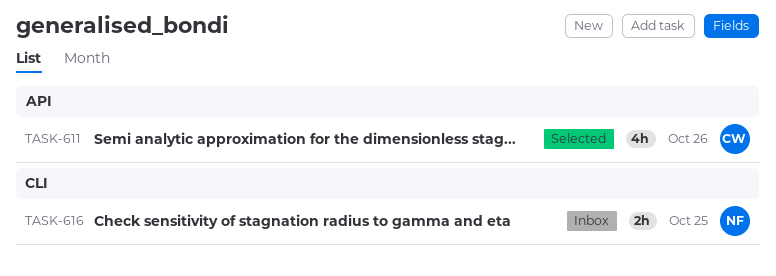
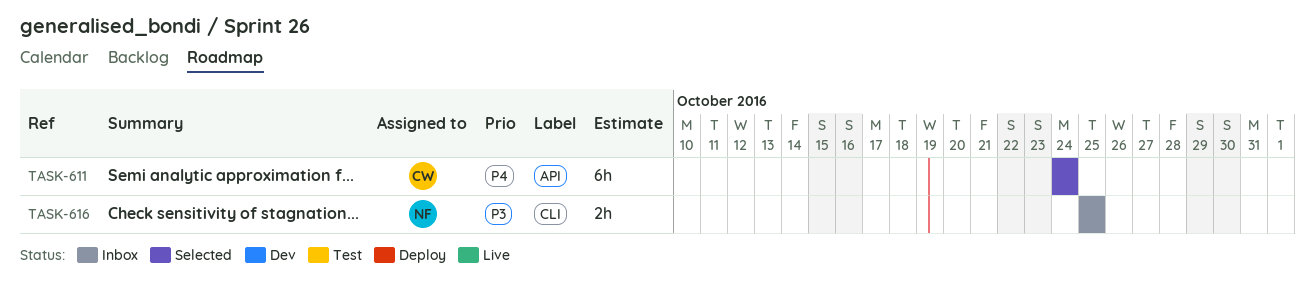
TASK-611, estimate: 4h -> 6h
TASK-611, due: Oct 26 -> Oct 24

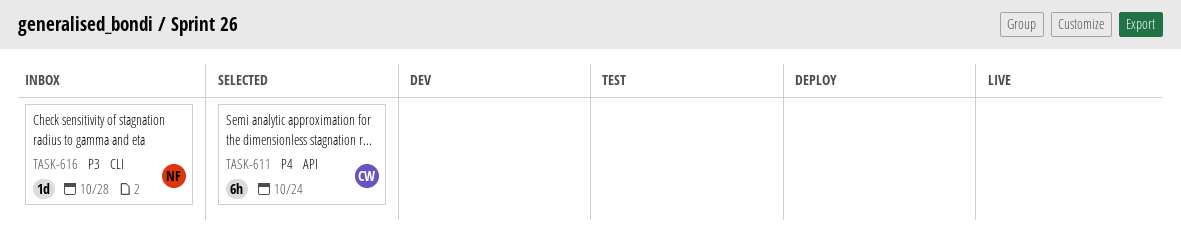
TASK-616, estimate: 2h -> 1d
TASK-616, due: Oct 25 -> Oct 28

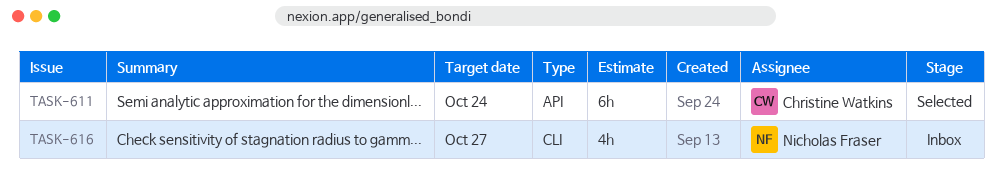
TASK-616, estimate: 1d -> 4h
TASK-616, due: Oct 28 -> Oct 27

